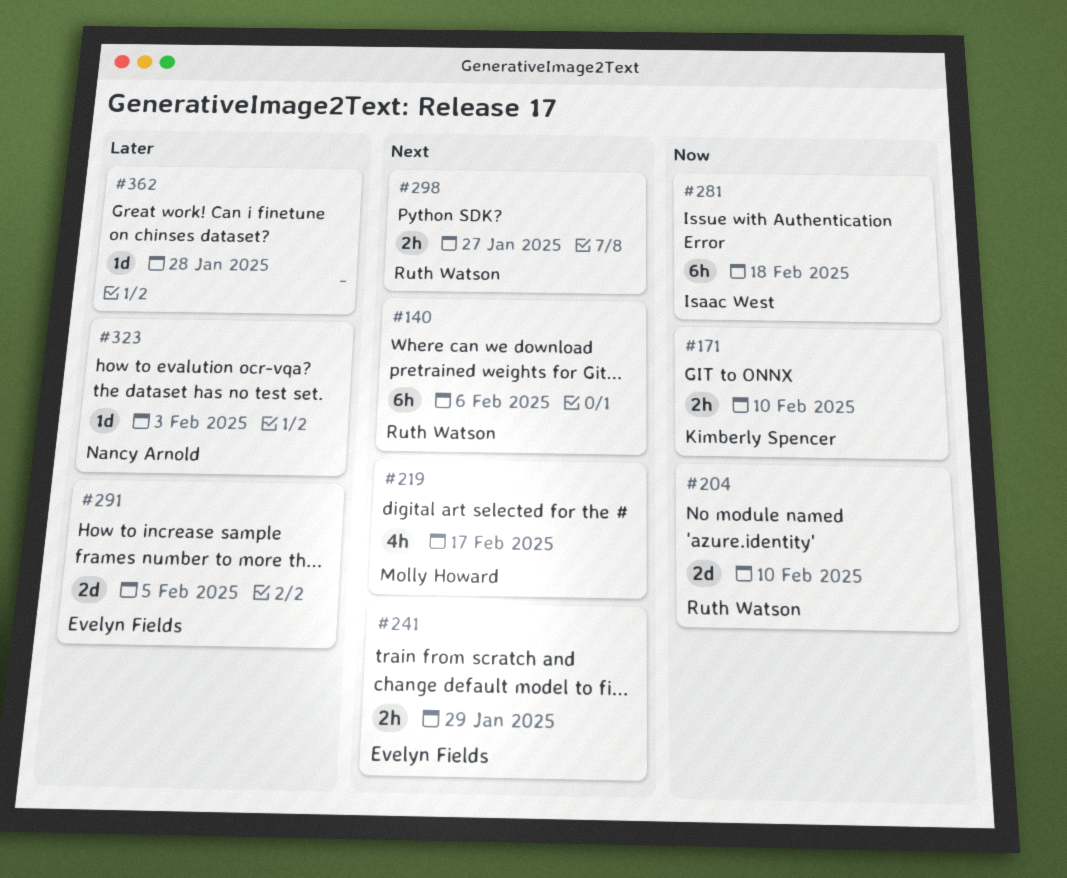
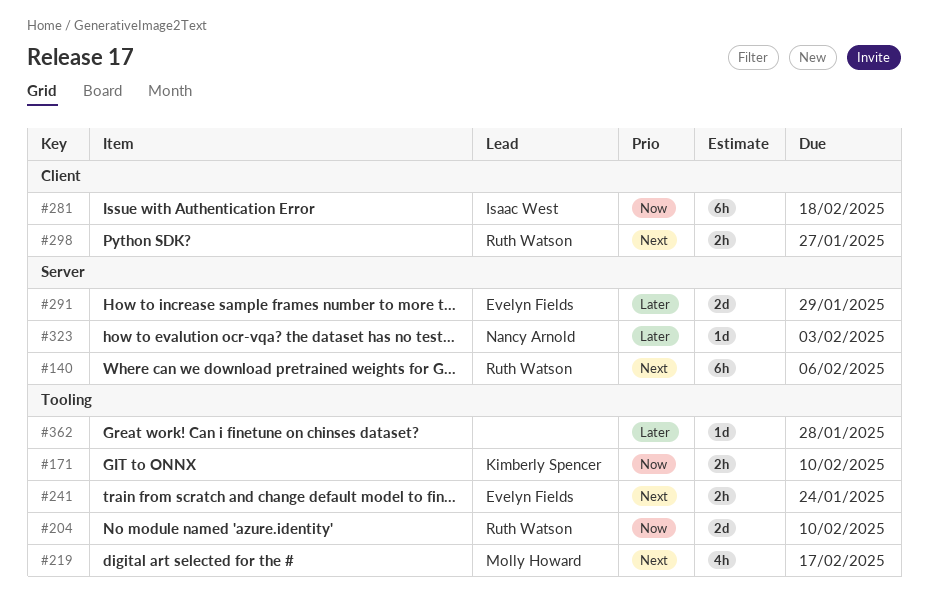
#241, due: Jan 29 -> Jan 24
#291, due: Feb 5 -> Jan 29

